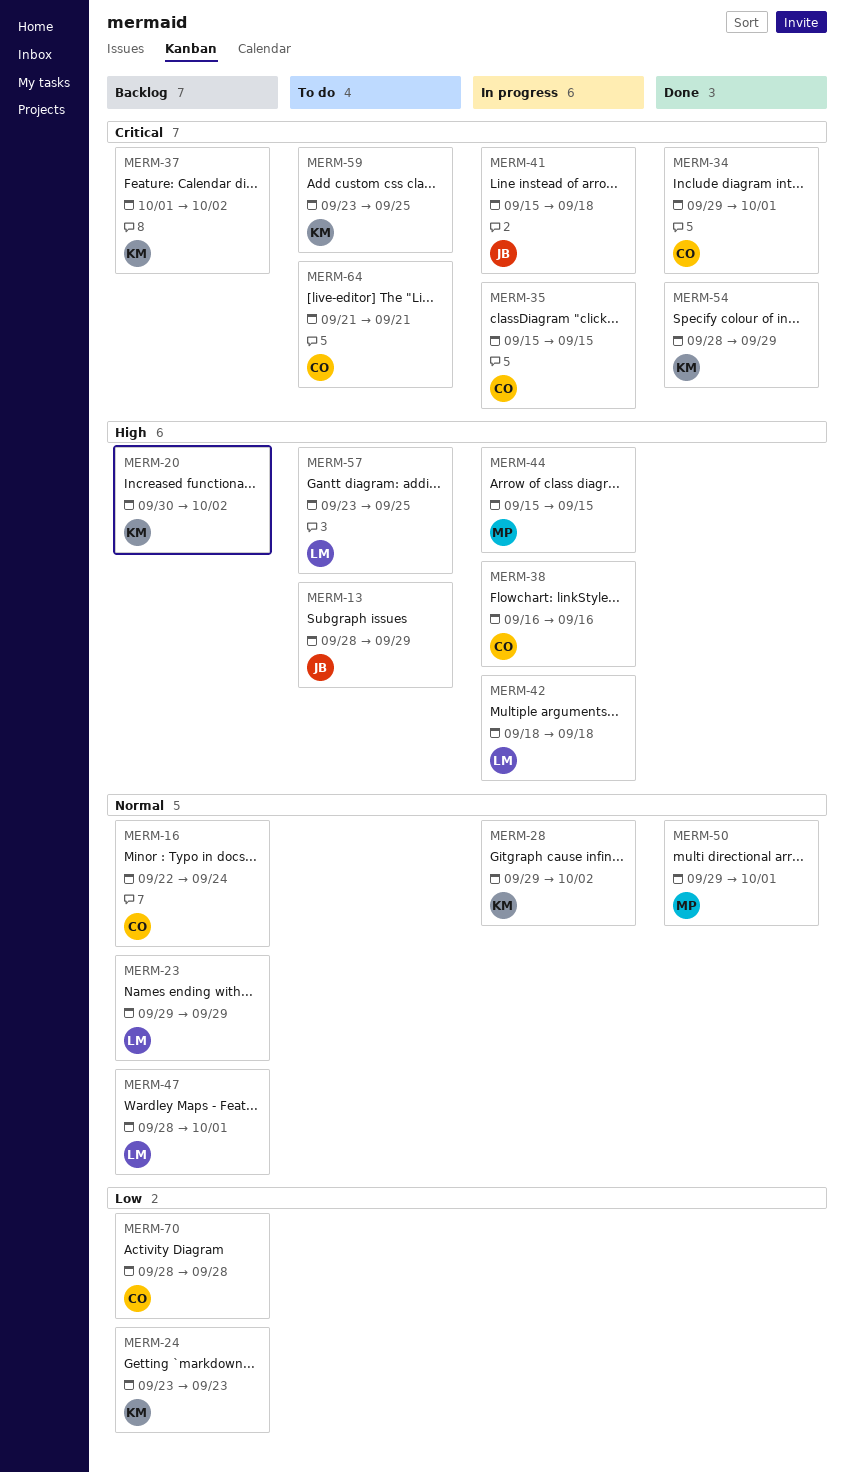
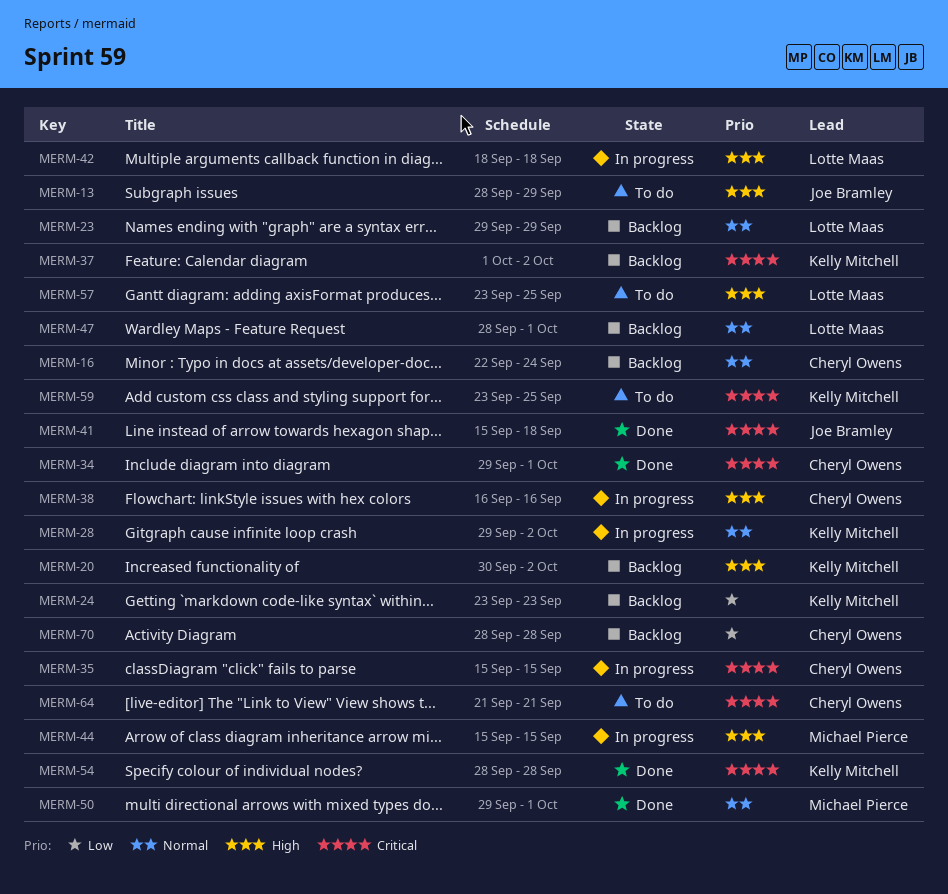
MERM-41, status: In progress -> Done
MERM-54, due: Sep 29 -> Sep 28

